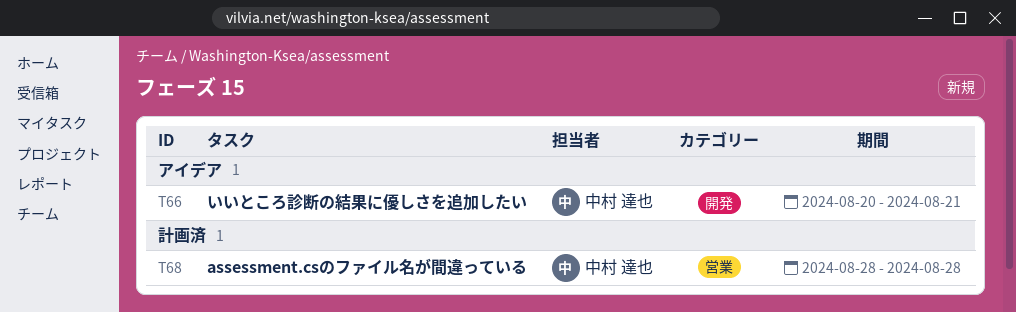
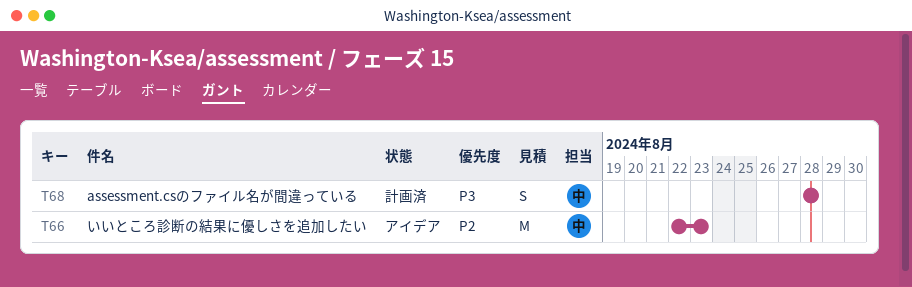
T66, start: Aug 20 -> Aug 22
T66, due: Aug 21 -> Aug 23

